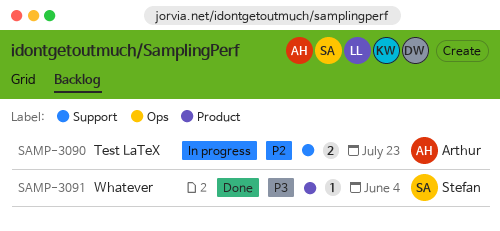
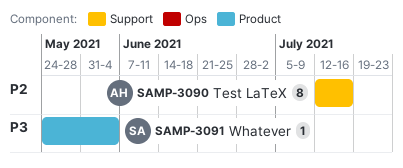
SAMP-3090, estimate: 2 -> 8
SAMP-3090, due: Jul 23 -> Jul 16

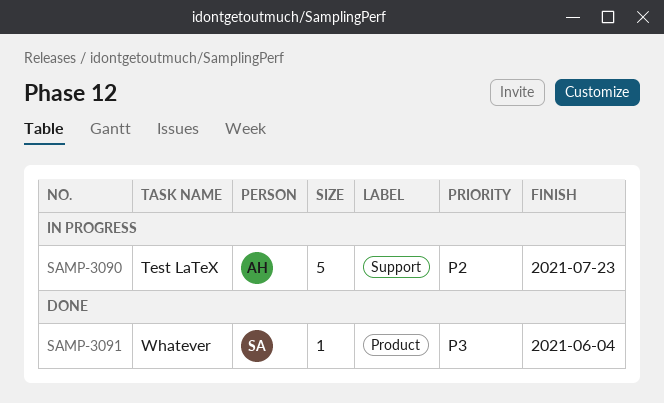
SAMP-3090, estimate: 8 -> 5
SAMP-3090, due: Jul 16 -> Jul 23

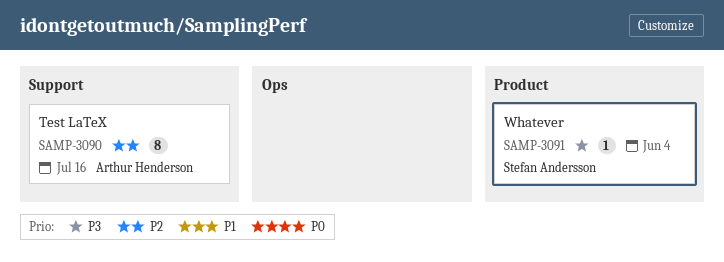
SAMP-3090, estimate: 5 -> 8
SAMP-3090, due: Jul 23 -> Jul 16

